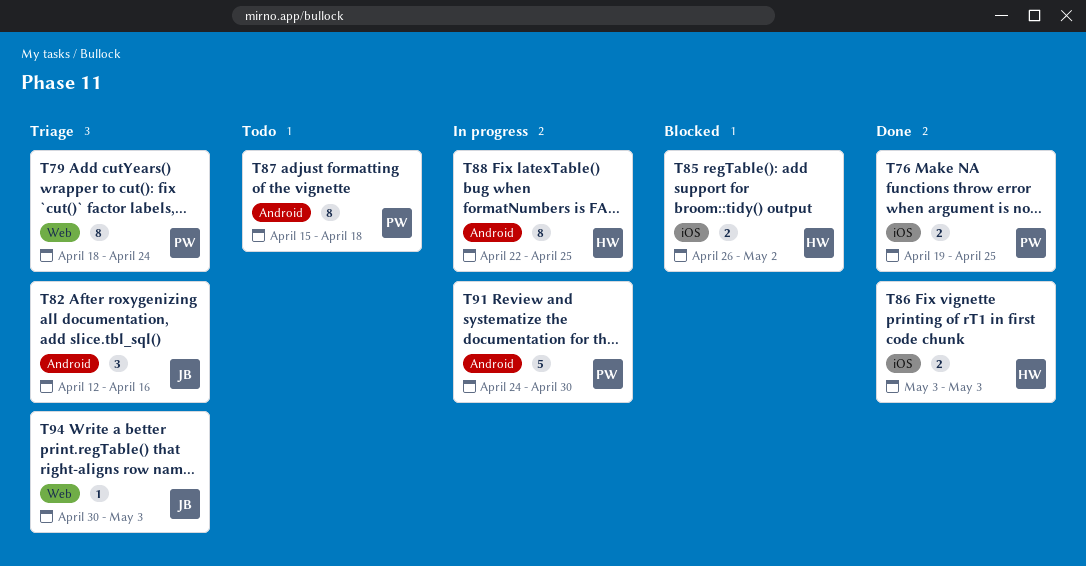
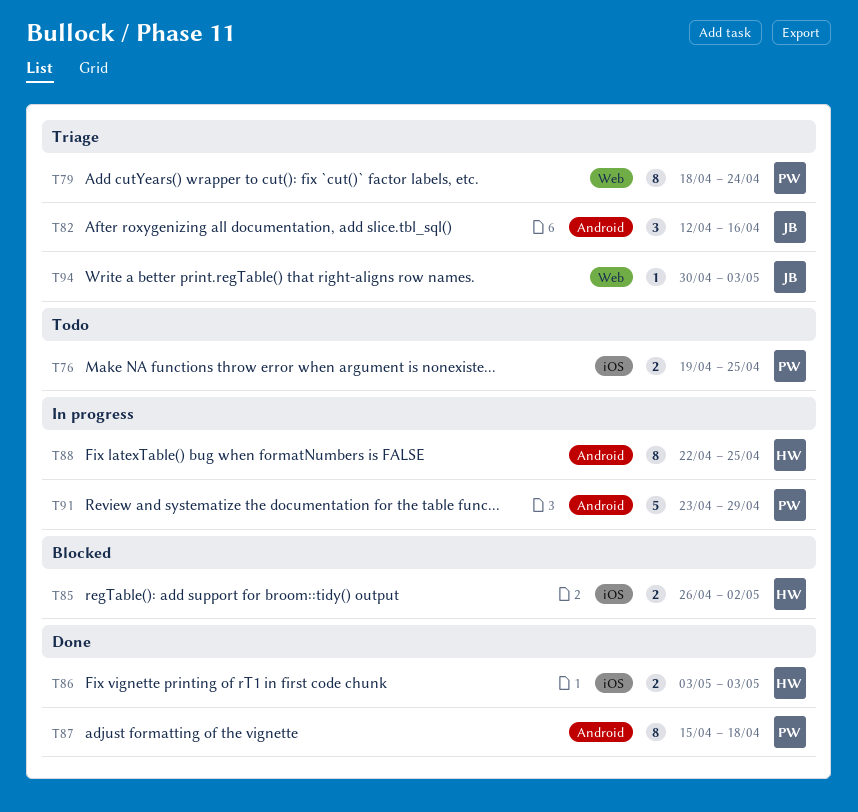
T76, status: Done -> Todo
T87, status: Todo -> Done
T91, start: Apr 24 -> Apr 23
T91, due: Apr 30 -> Apr 29

